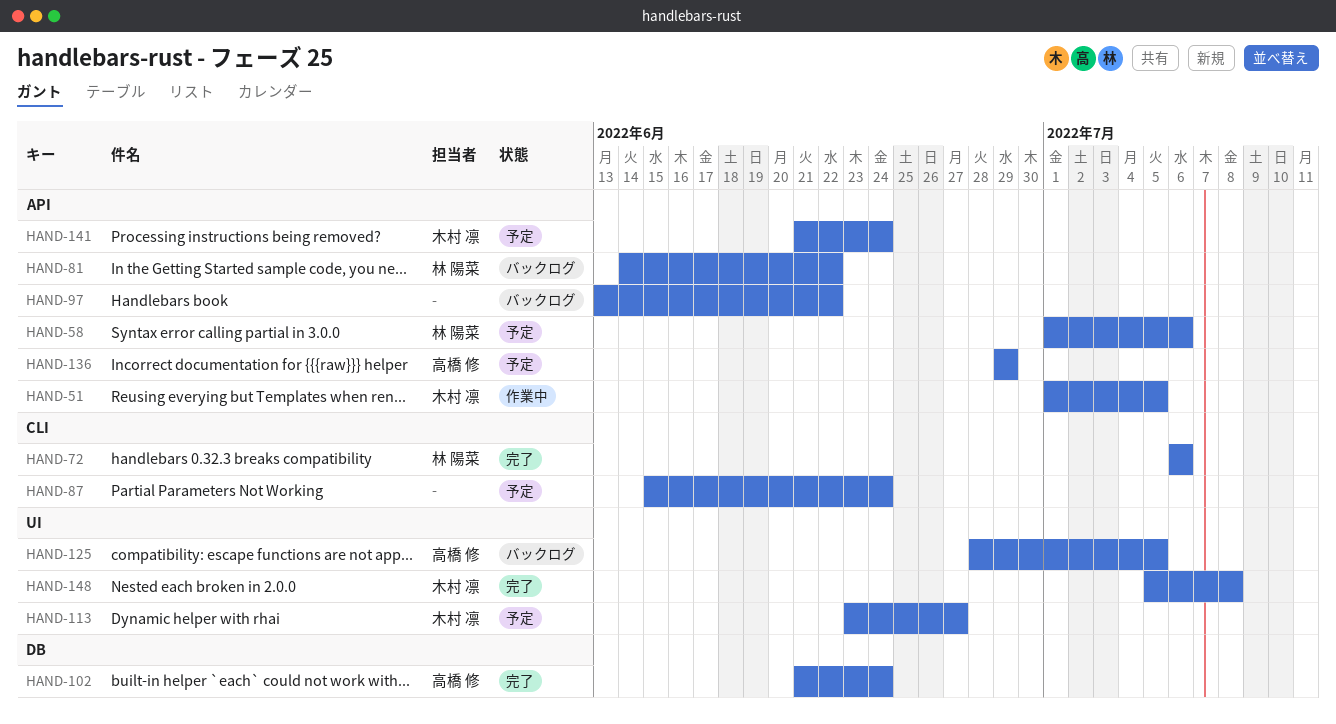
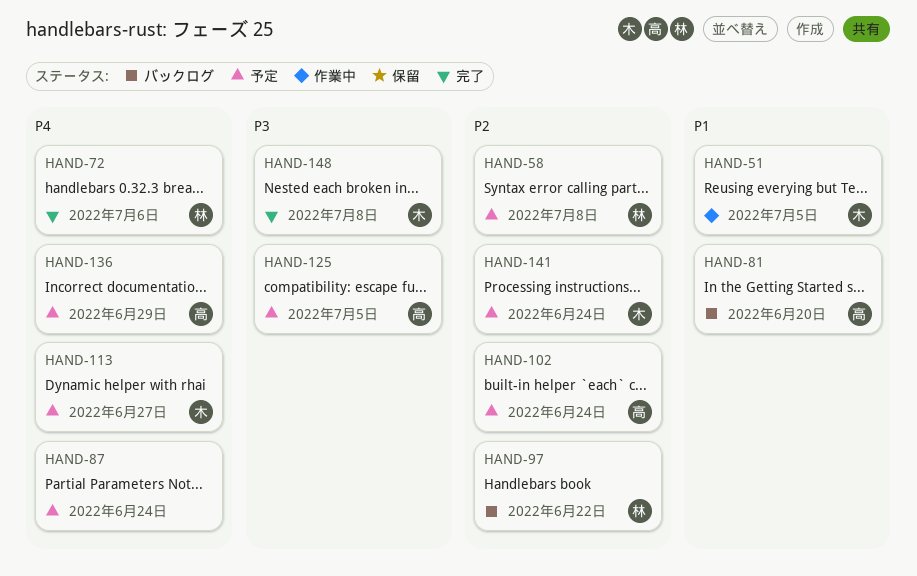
HAND-58, due: Jul 6 -> Jul 8
HAND-81, owner: 林 陽菜 -> 高橋 修
HAND-81, due: Jun 22 -> Jun 20
HAND-97, owner: none -> 林 陽菜
HAND-102, status: 完了 -> 予定
HAND-125, status: バックログ -> 予定

